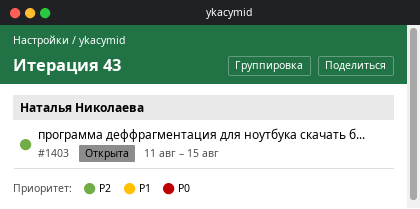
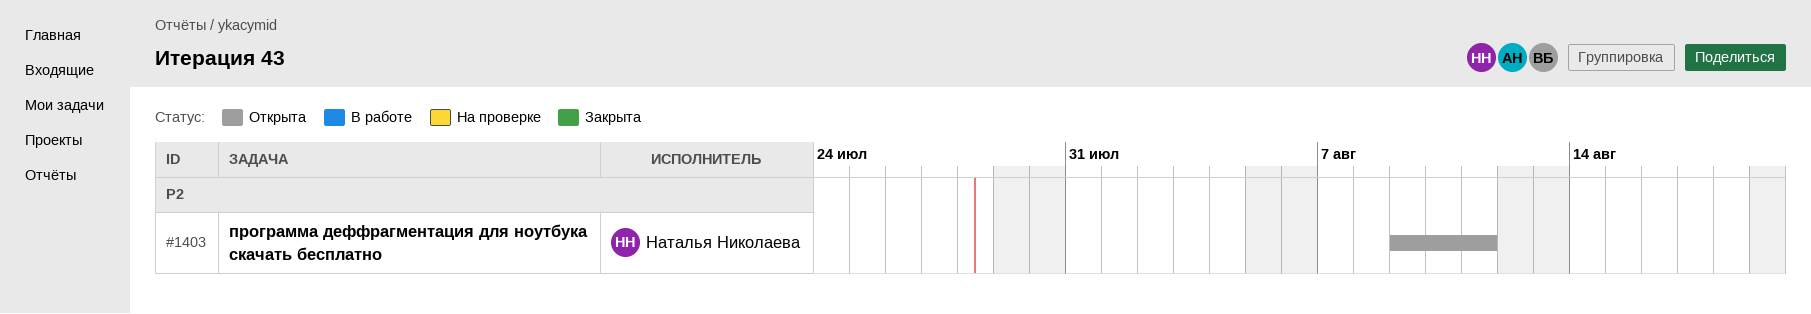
#1403, start: Aug 11 -> Aug 9
#1403, due: Aug 15 -> Aug 11

